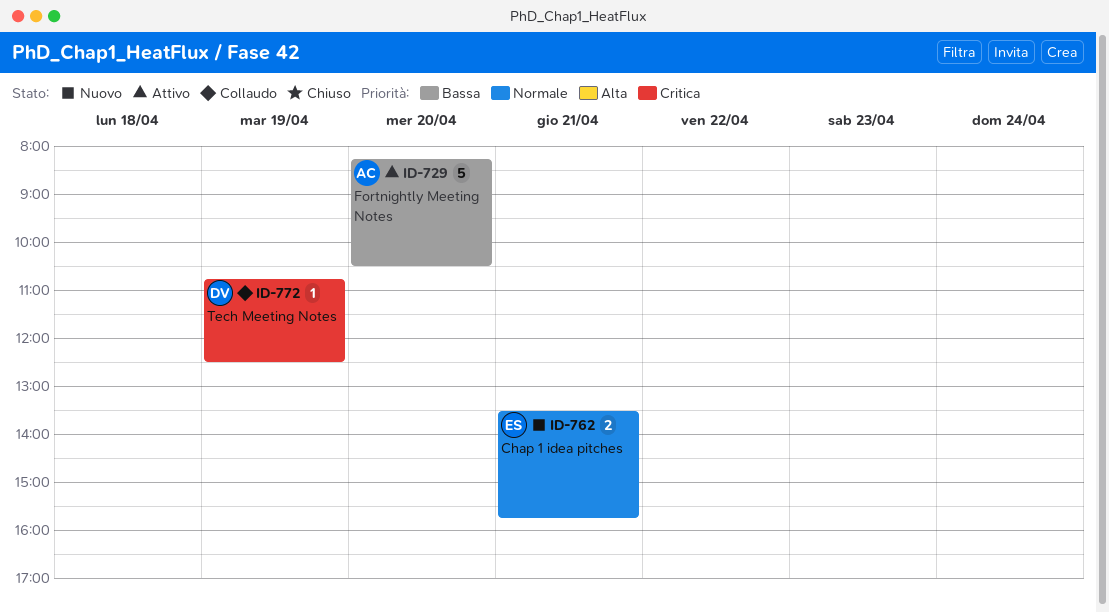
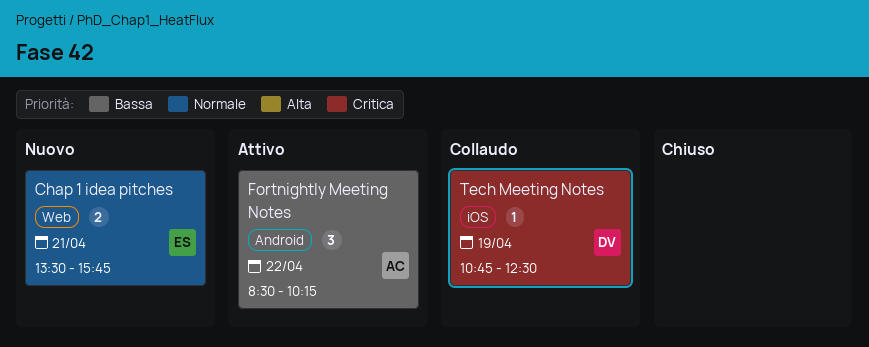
Fortnightly Meeting Notes, estimate: 5 -> 3
Fortnightly Meeting Notes, day: Apr 20 -> Apr 22
Fortnightly Meeting Notes, begins: 08:15 -> 08:30
Fortnightly Meeting Notes, ends: 10:30 -> 10:15

